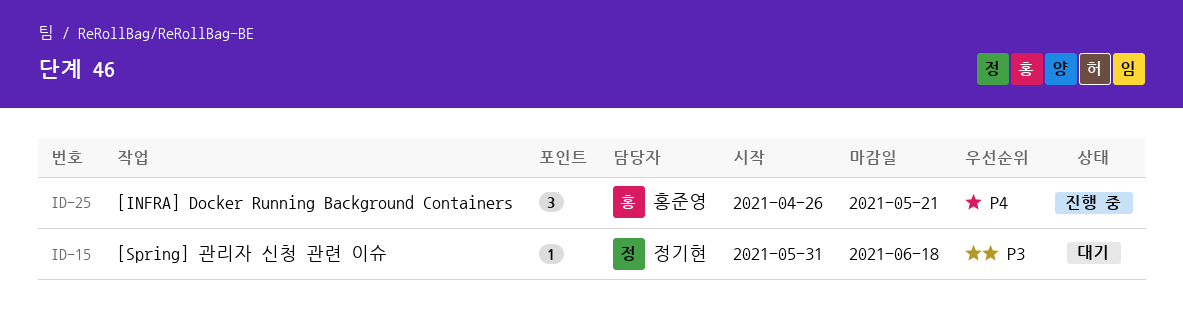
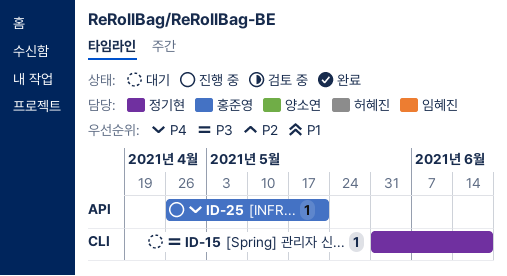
ID-25, estimate: 3 -> 1

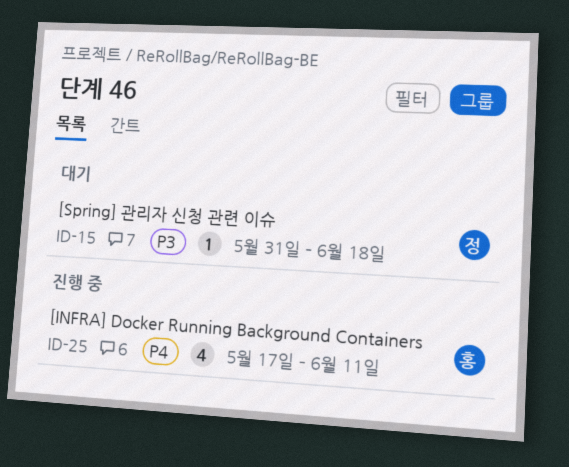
ID-25, estimate: 1 -> 4
ID-25, start: Apr 26 -> May 17
ID-25, due: May 21 -> Jun 11

